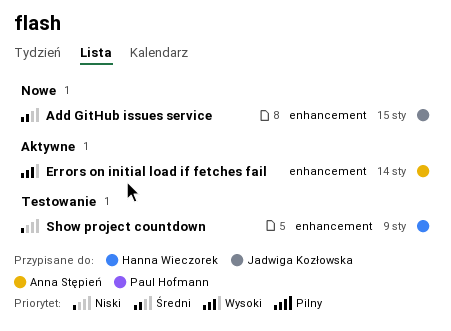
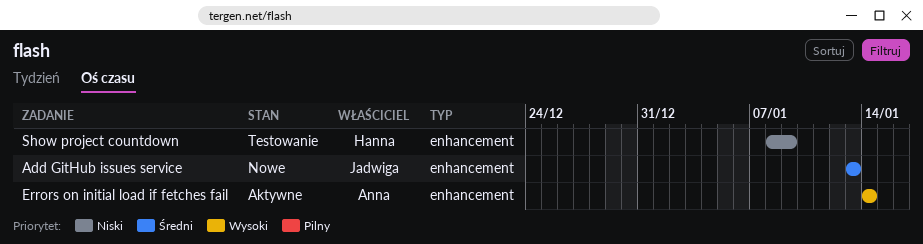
Add GitHub issues service, due: Jan 15 -> Jan 13

